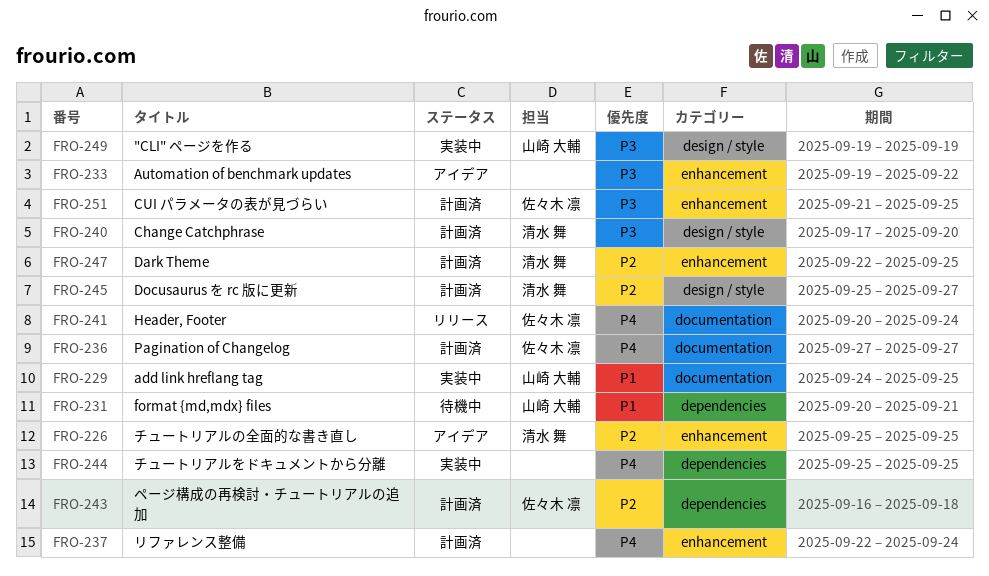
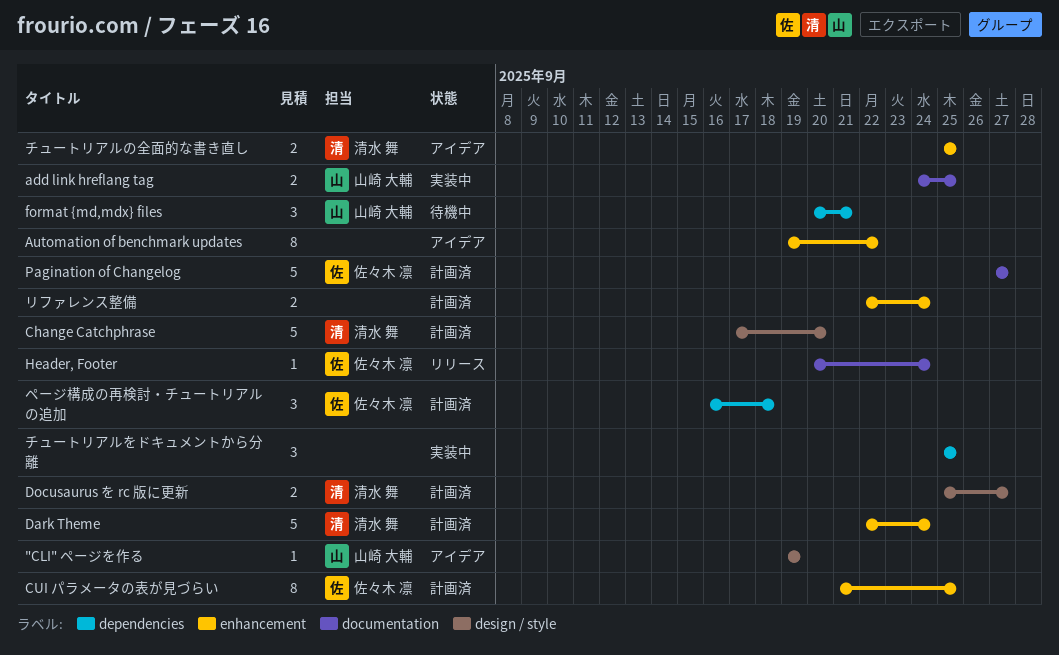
"CLI" ページを作る, status: 実装中 -> アイデア
Dark Theme, due: Sep 25 -> Sep 24

